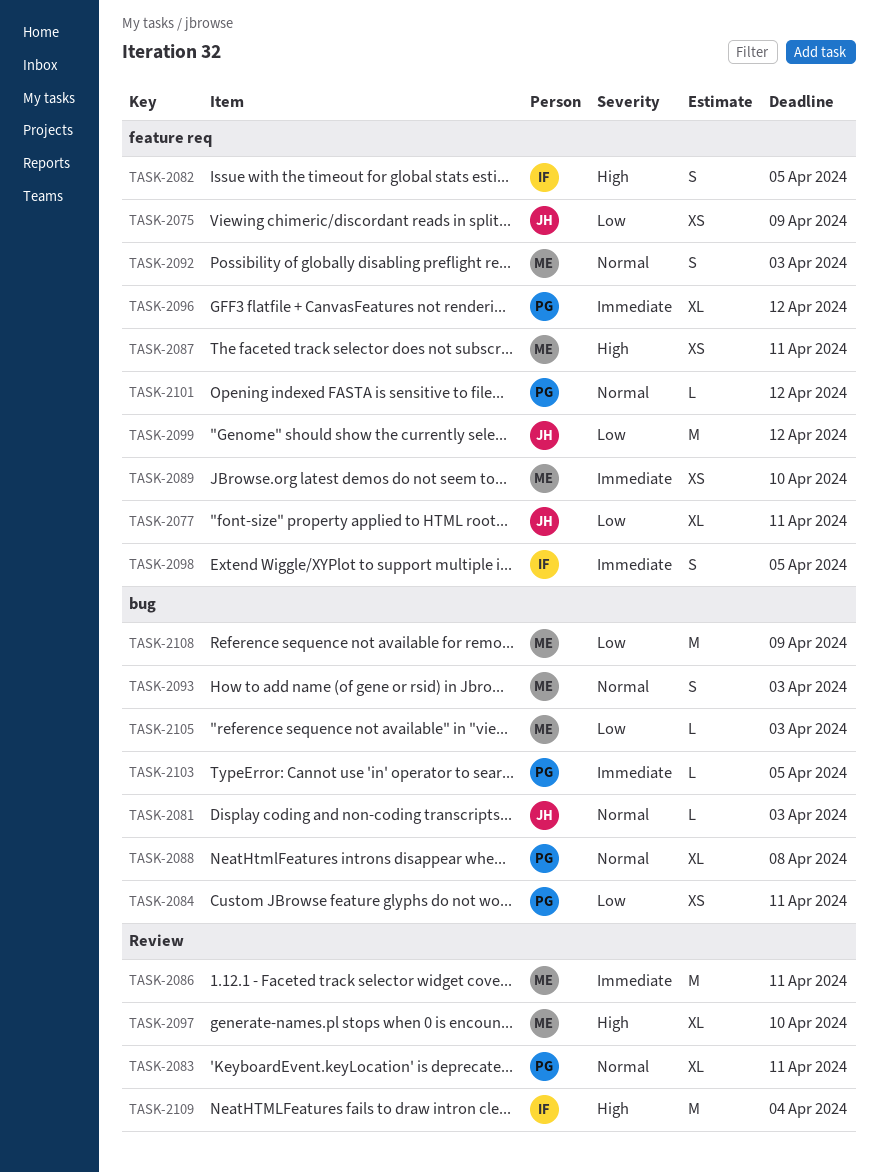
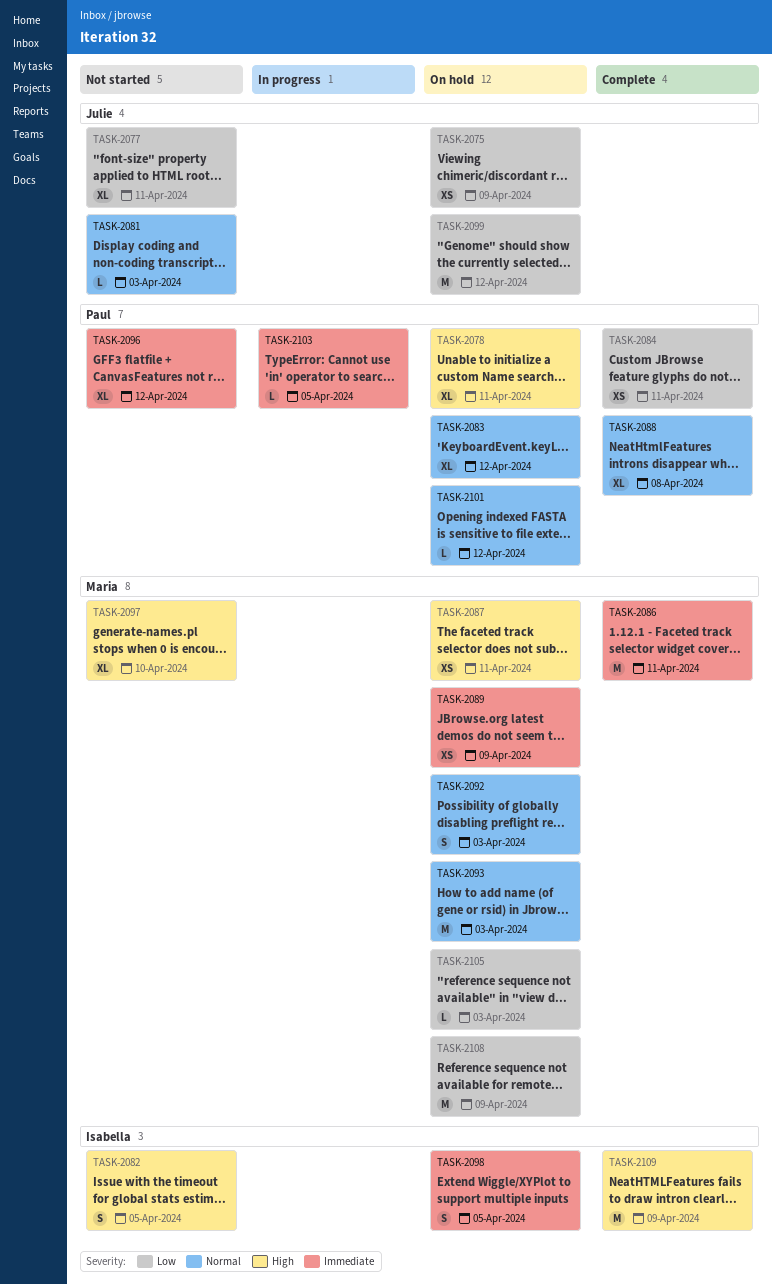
TASK-2078: none -> present
TASK-2083, due: Apr 11 -> Apr 12
TASK-2089, due: Apr 10 -> Apr 9
TASK-2093, estimate: S -> M
TASK-2109, due: Apr 4 -> Apr 9

